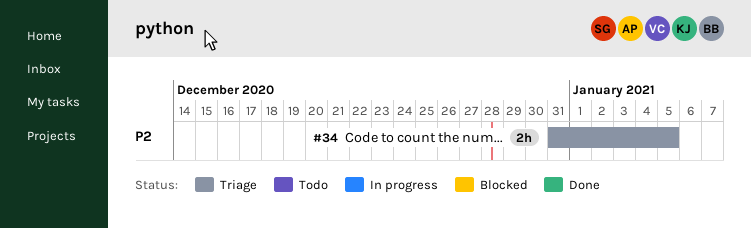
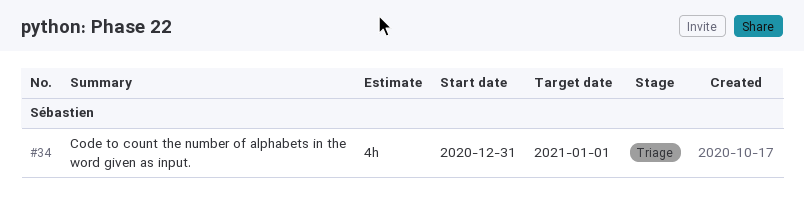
#34, estimate: 2h -> 4h
#34, due: Jan 5 -> Jan 1

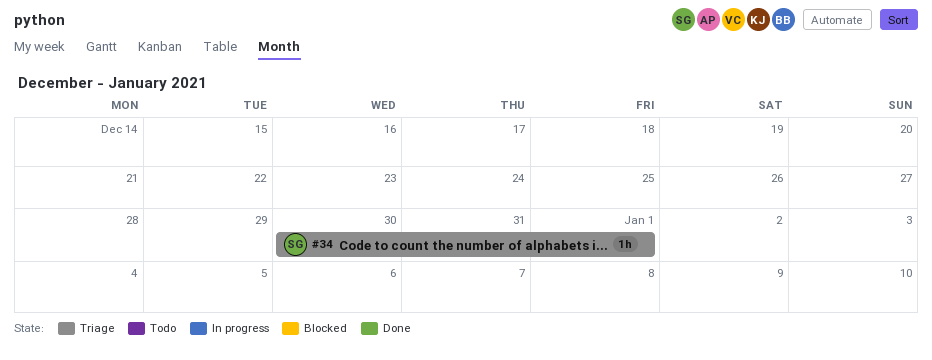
#34, estimate: 4h -> 1h
#34, start: Dec 31 -> Dec 30

